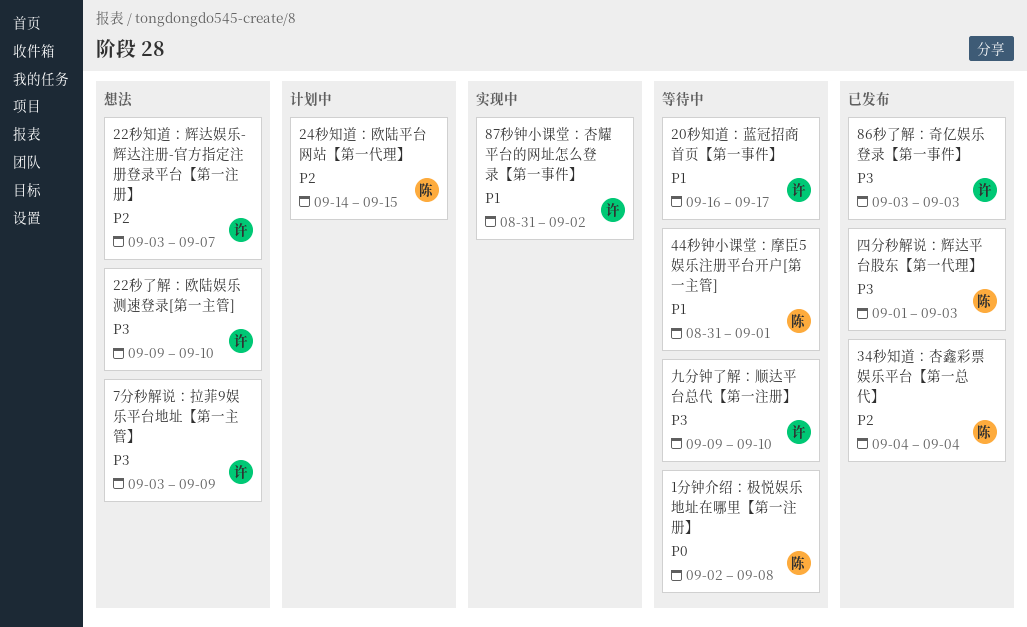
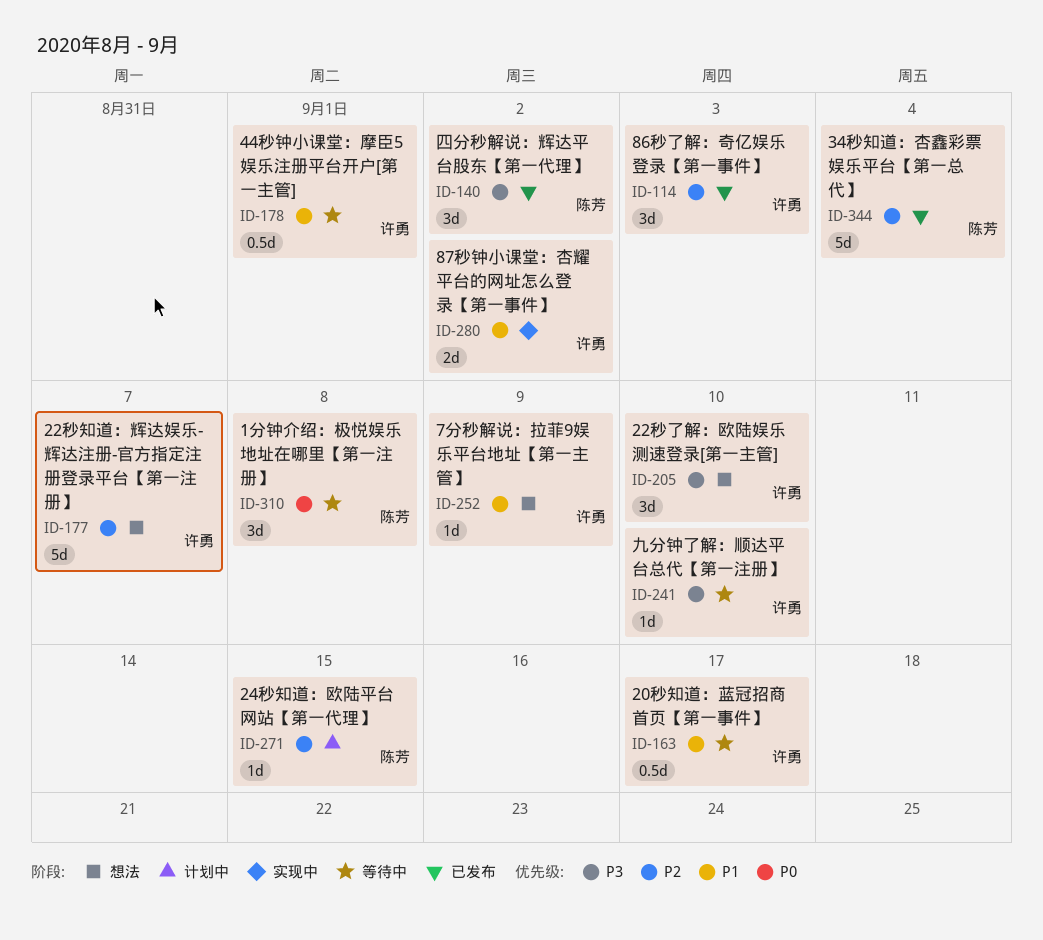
44秒钟小课堂：摩臣5娱乐注册平台开户[第一主管], owner: 陈芳 -> 许勇
7分秒解说：拉菲9娱乐平台地址【第一主管】, priority: P3 -> P1
86秒了解：奇亿娱乐登录【第一事件】, priority: P3 -> P2
四分秒解说：辉达平台股东【第一代理】, due: Sep 3 -> Sep 2

